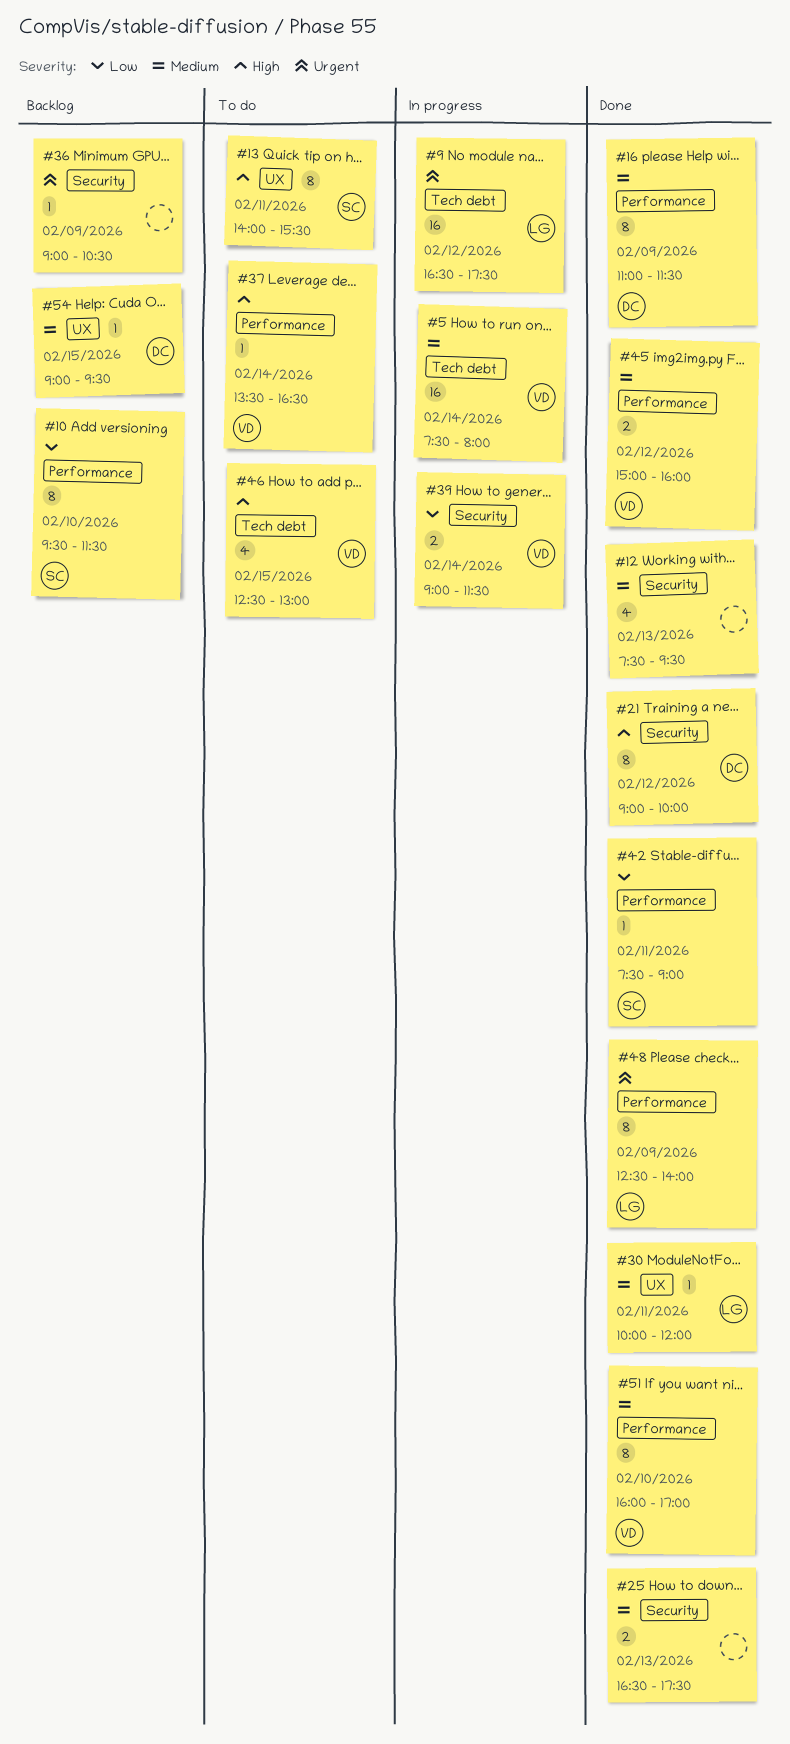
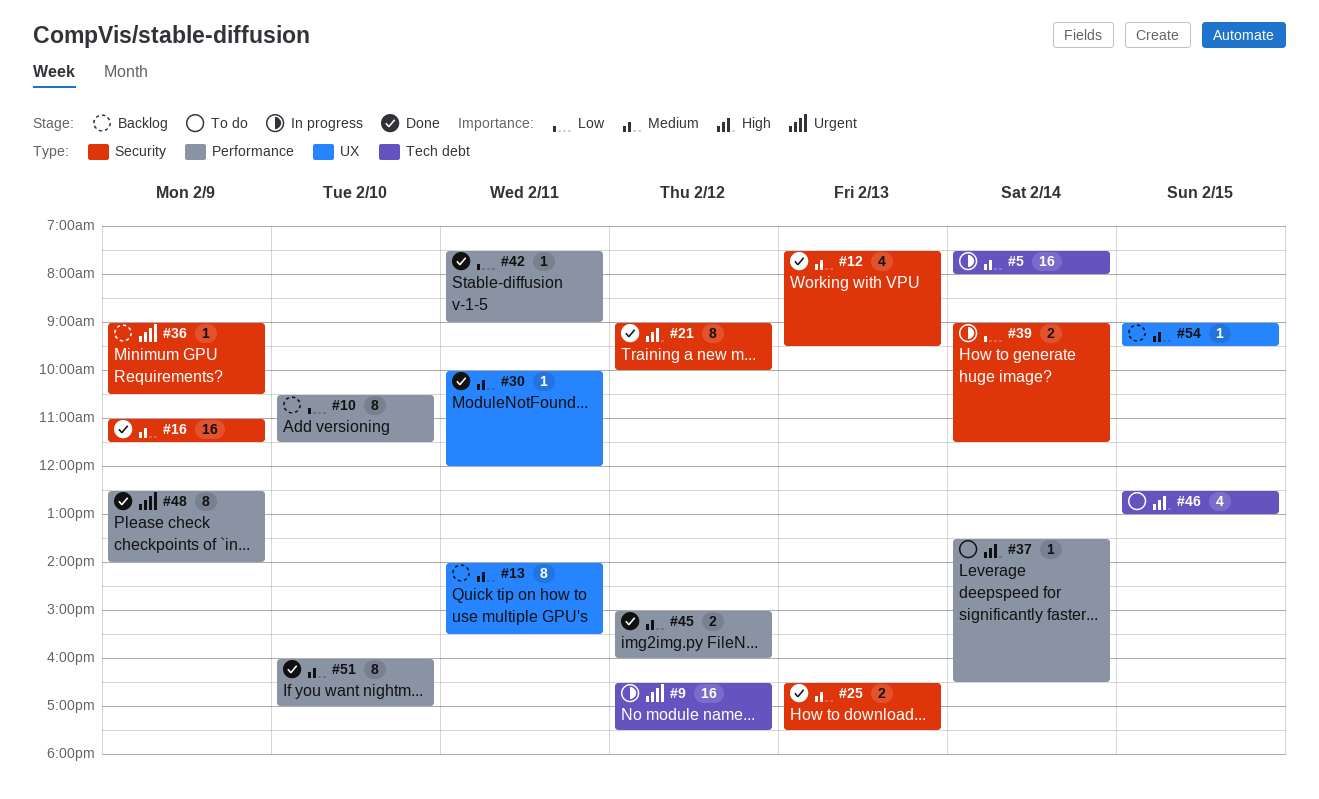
#10, begins: 09:30 -> 10:30
#13, status: To do -> Backlog
#13, priority: High -> Medium
#16, label: Performance -> Security
#16, estimate: 8 -> 16

